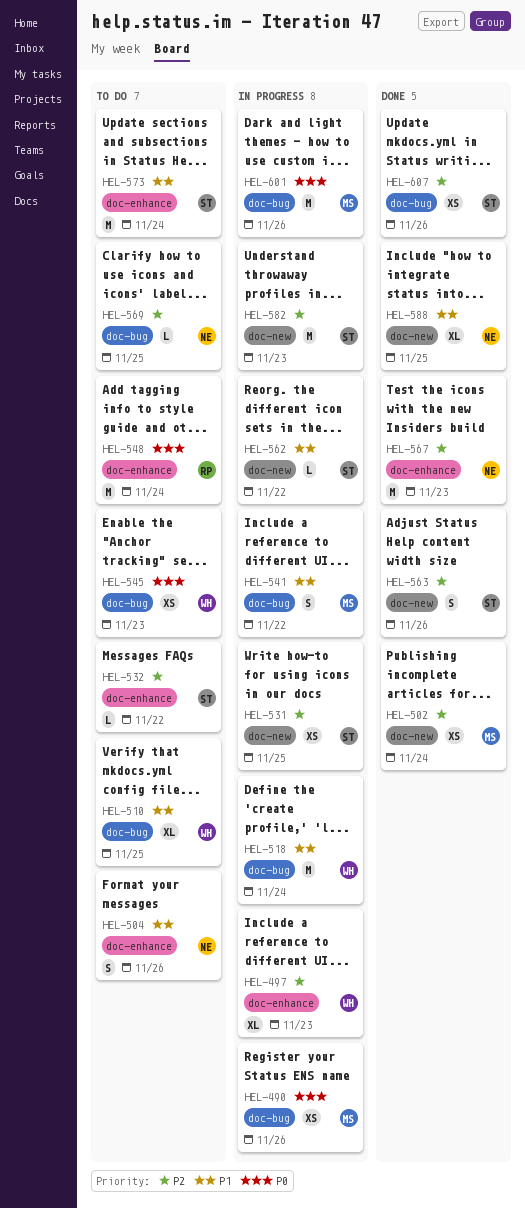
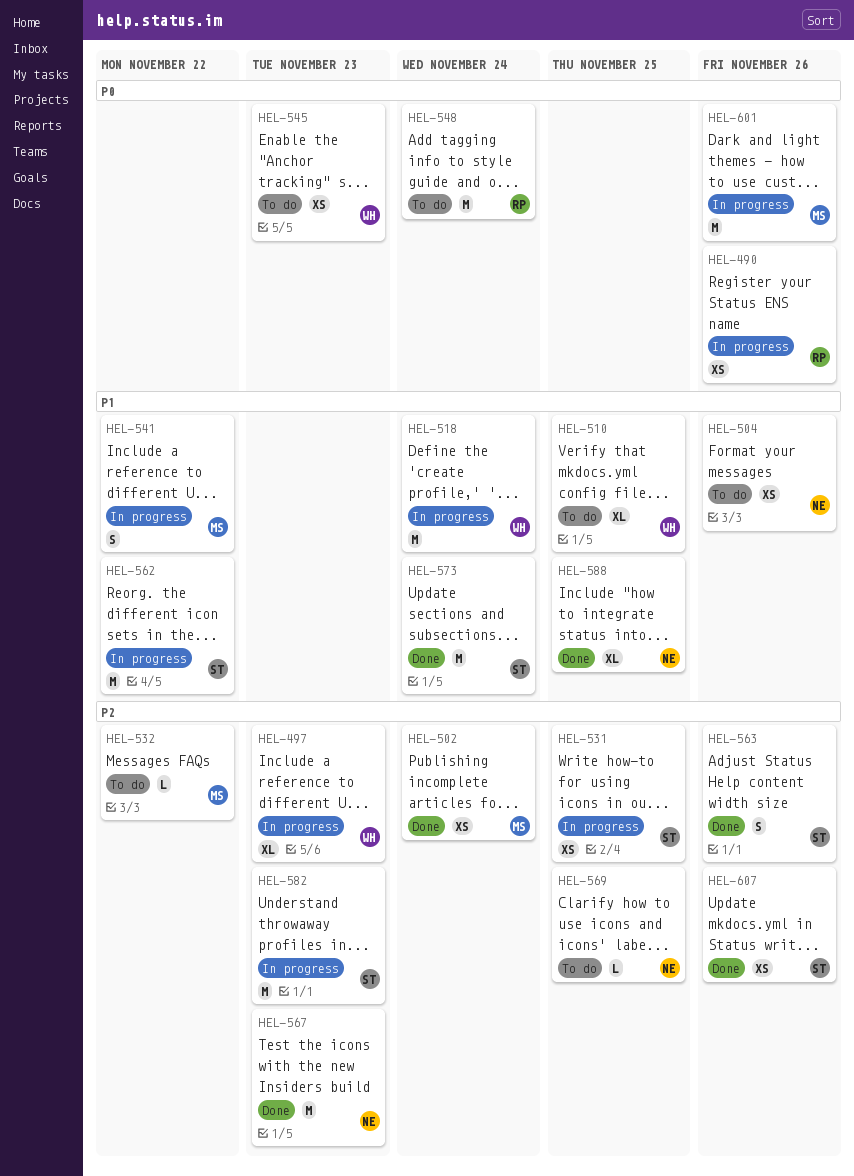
HEL-490, owner: MS -> RP
HEL-504, estimate: S -> XS
HEL-532, owner: ST -> MS
HEL-562, estimate: L -> M
HEL-573, status: To do -> Done

